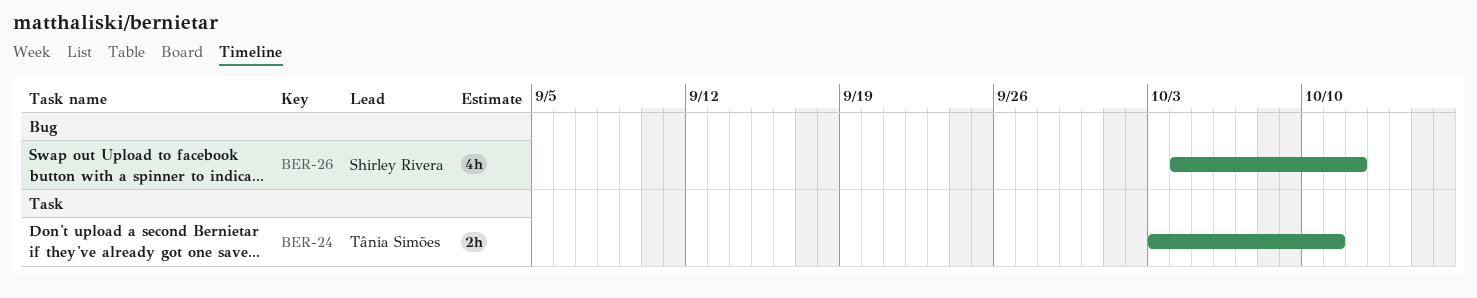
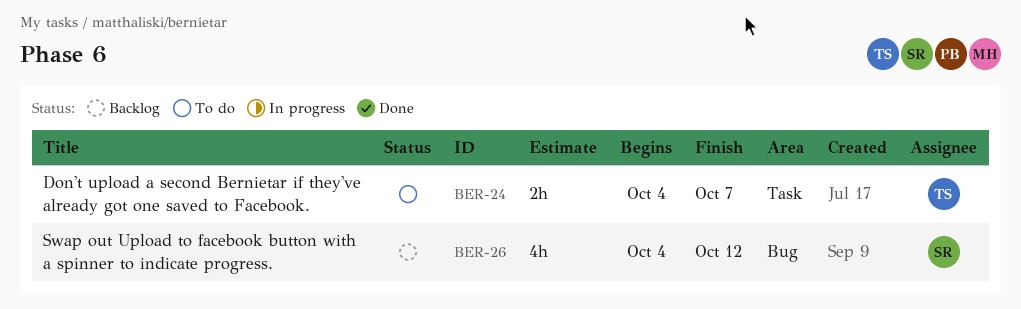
BER-24, start: Oct 3 -> Oct 4
BER-24, due: Oct 11 -> Oct 7

